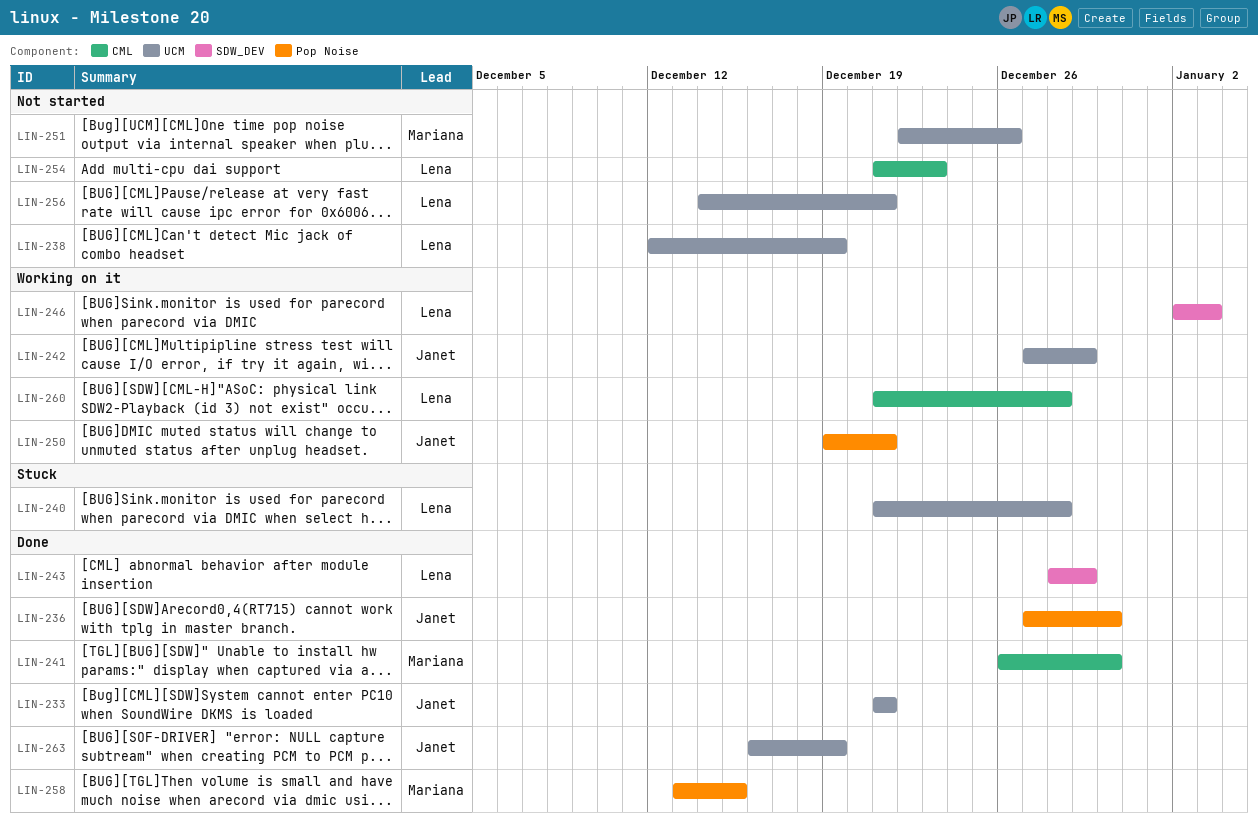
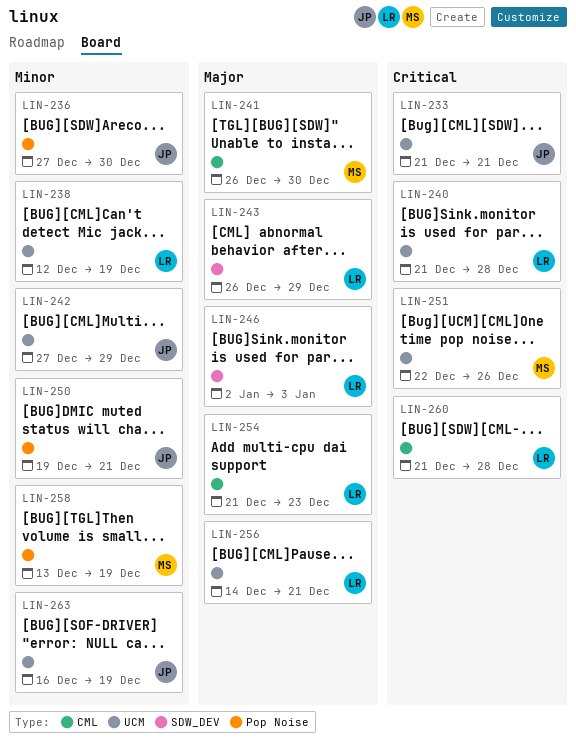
LIN-243, start: Dec 28 -> Dec 26
LIN-258, due: Dec 15 -> Dec 19

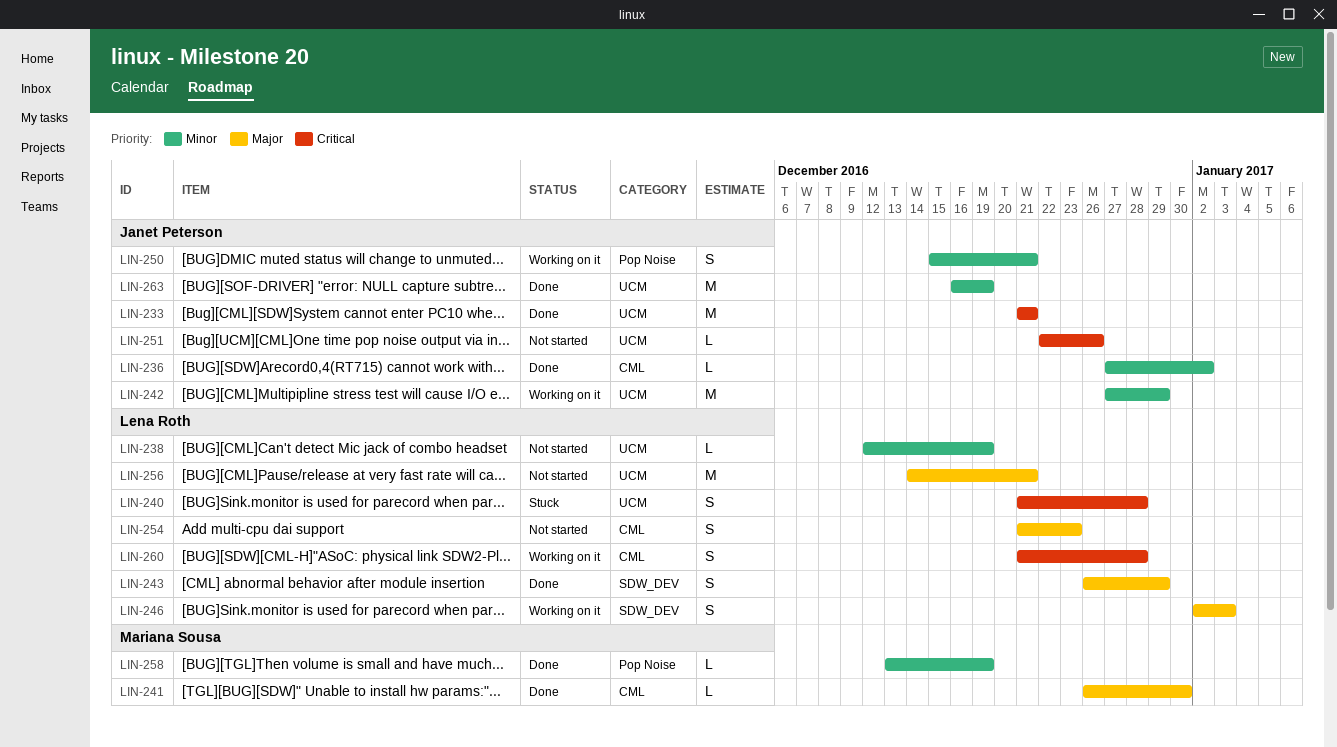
LIN-236, label: Pop Noise -> CML
LIN-236, due: Dec 30 -> Jan 2
LIN-250, start: Dec 19 -> Dec 15
LIN-251, owner: Mariana Sousa -> Janet Peterson

